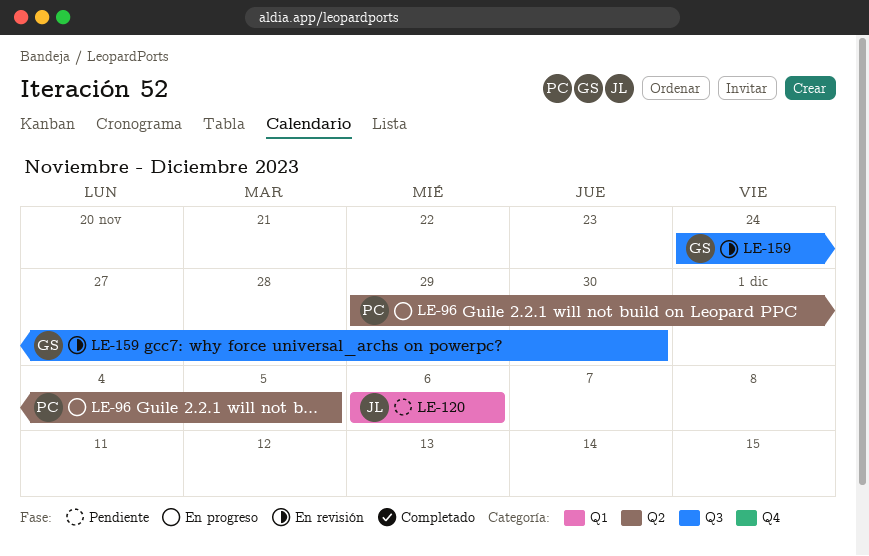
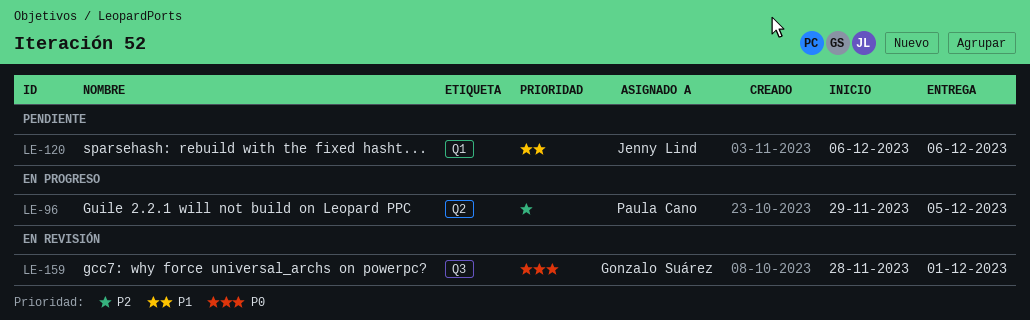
LE-159, start: Nov 24 -> Nov 28
LE-159, due: Nov 30 -> Dec 1

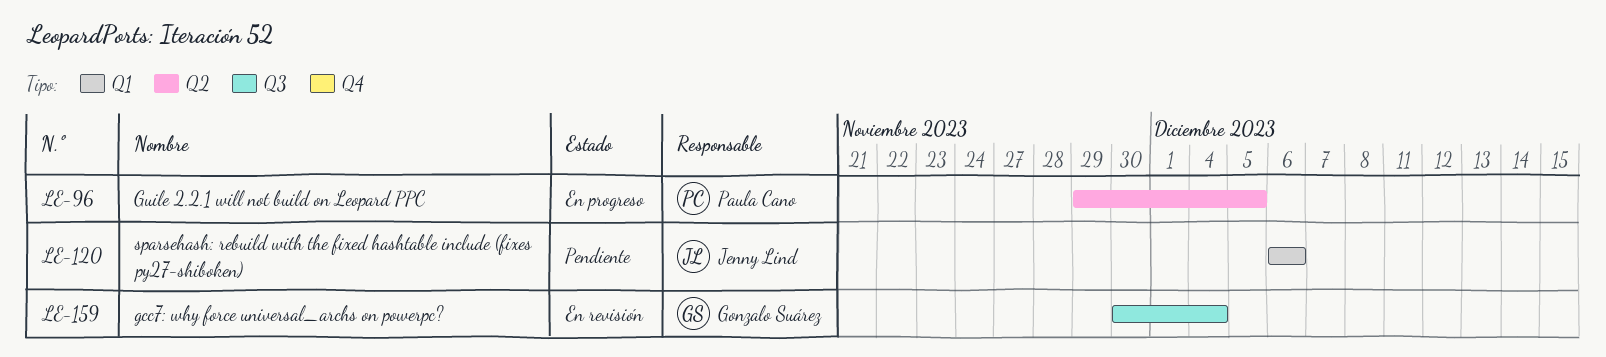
LE-159, start: Nov 28 -> Nov 30
LE-159, due: Dec 1 -> Dec 4

